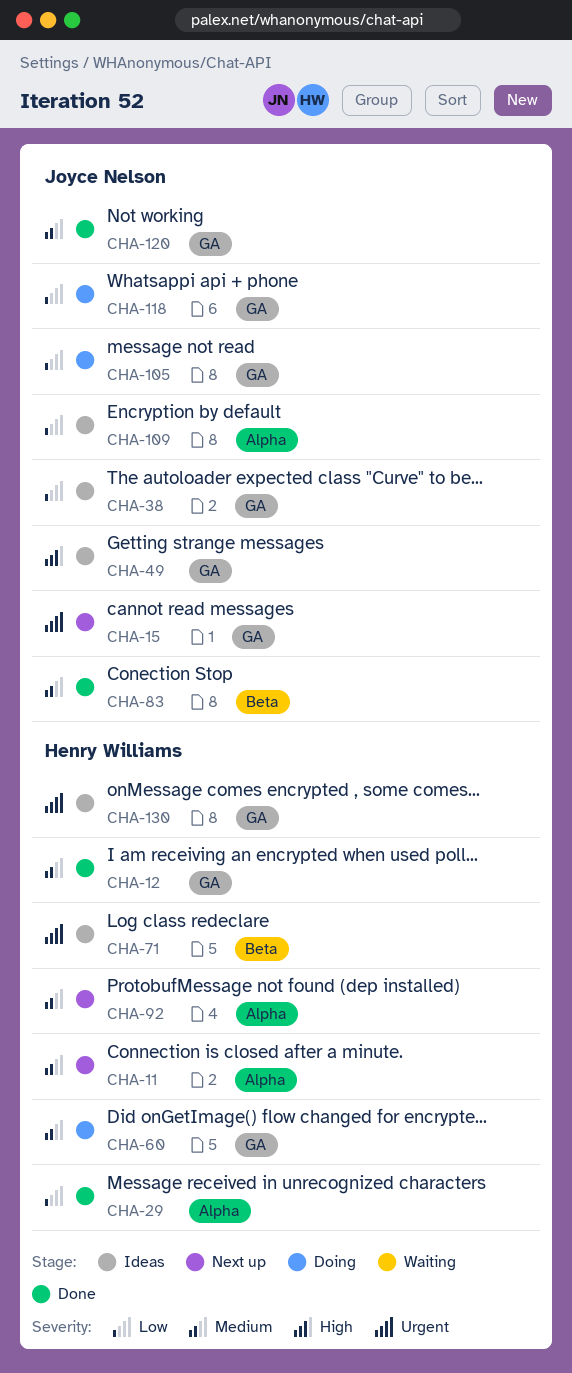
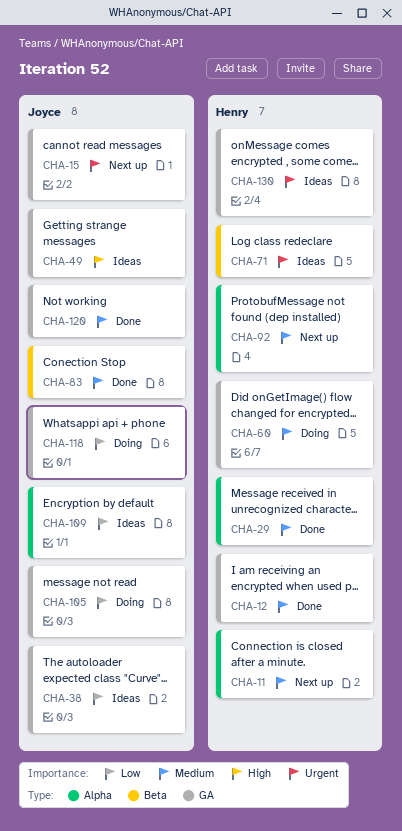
CHA-29, priority: Low -> Medium

